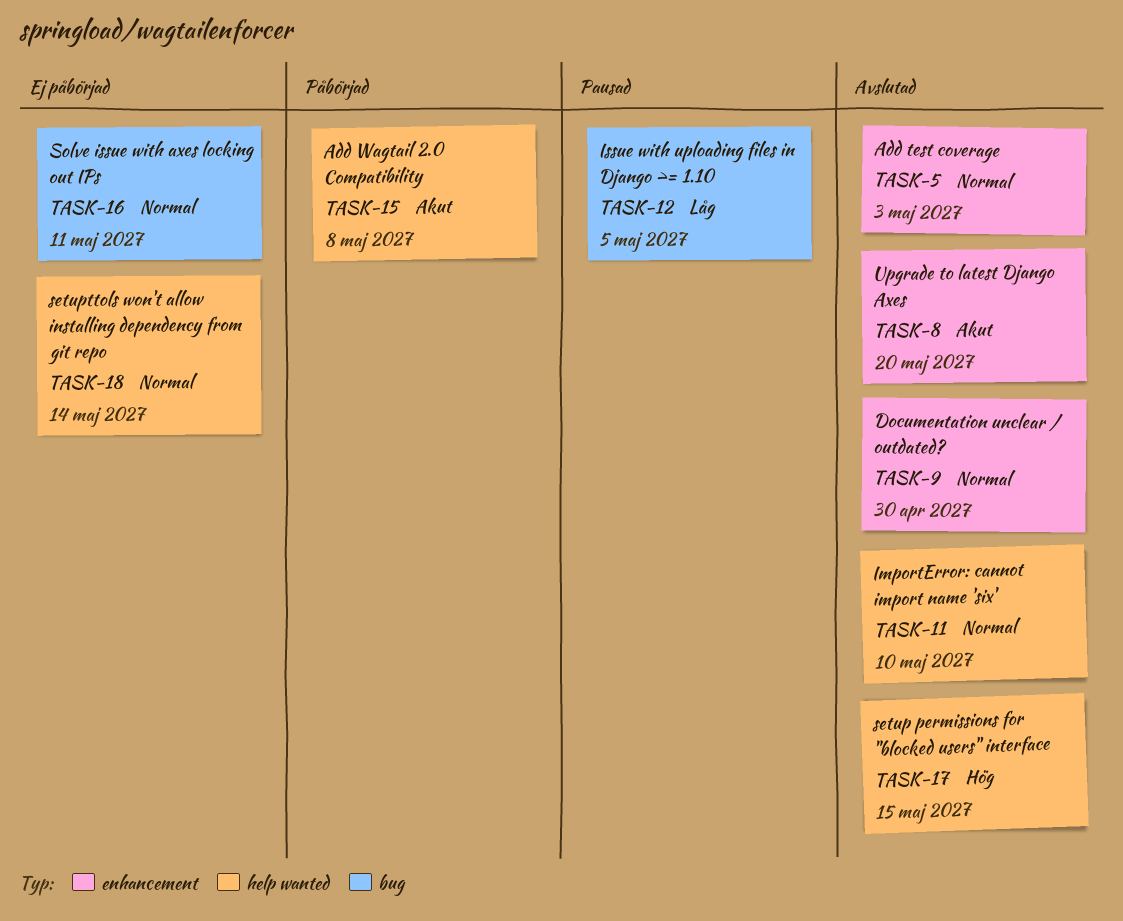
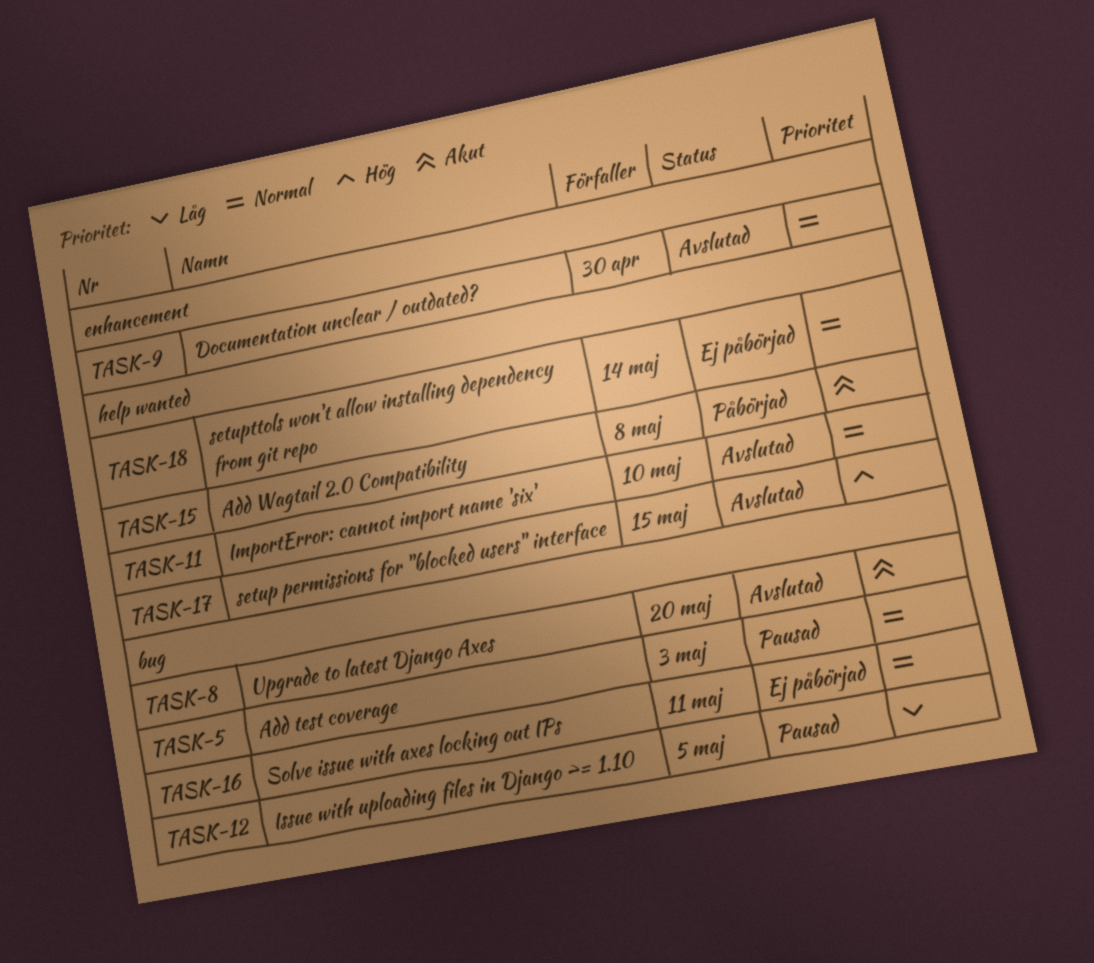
TASK-5, status: Avslutad -> Pausad
TASK-5, label: enhancement -> bug
TASK-8, label: enhancement -> bug

